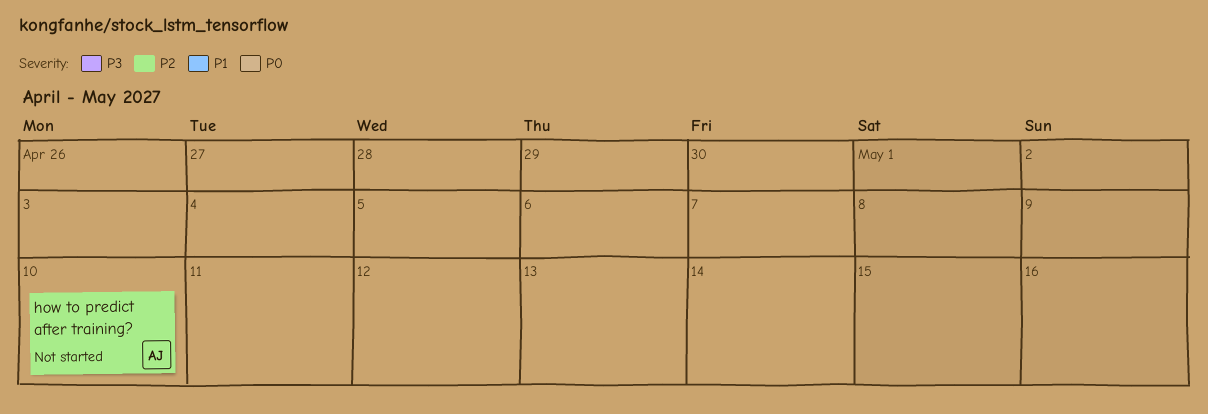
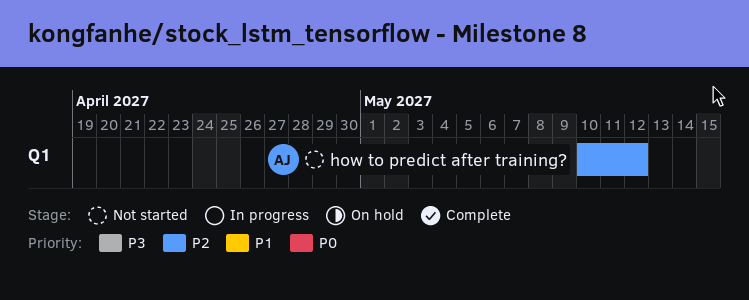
how to predict after training?, due: May 10 -> May 12

